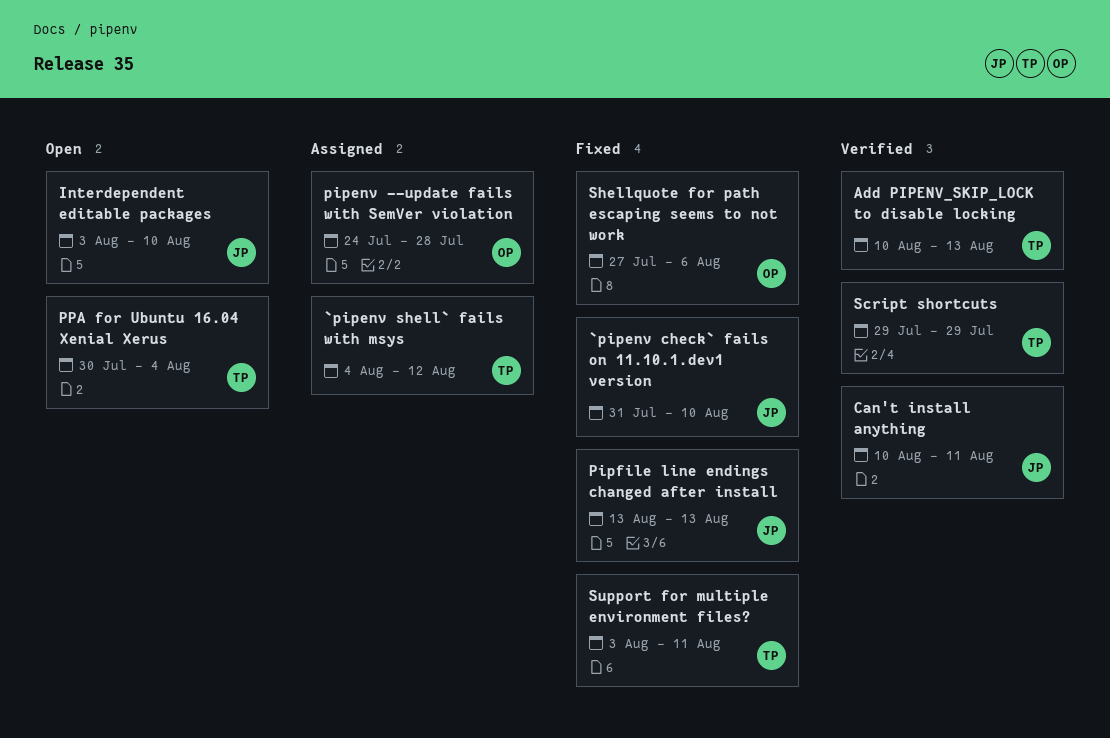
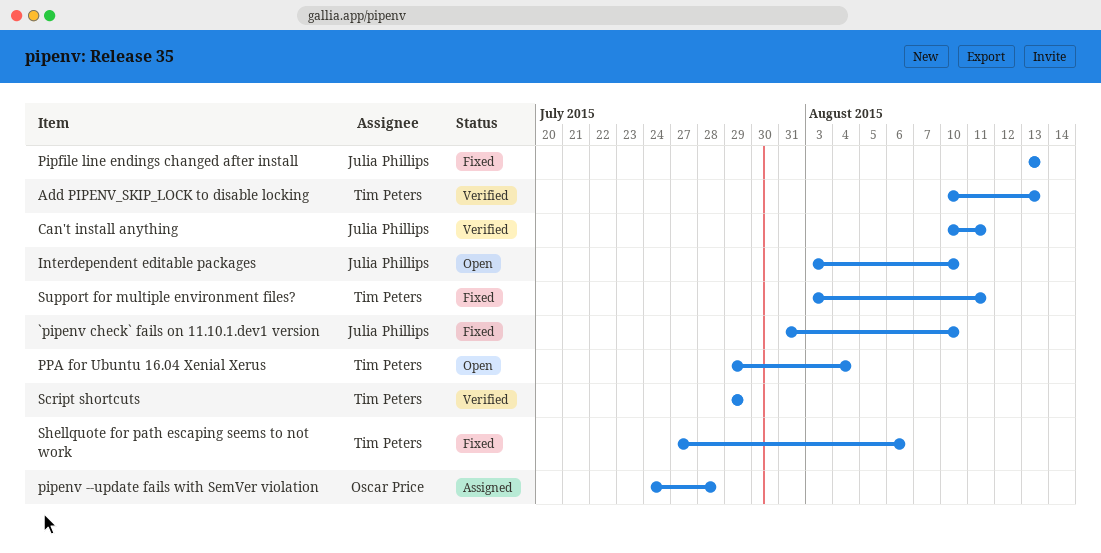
`pipenv shell` fails with msys: present -> none
PPA for Ubuntu 16.04 Xenial Xerus, start: Jul 30 -> Jul 29
Shellquote for path escaping seems to not work, owner: Oscar Price -> Tim Peters

